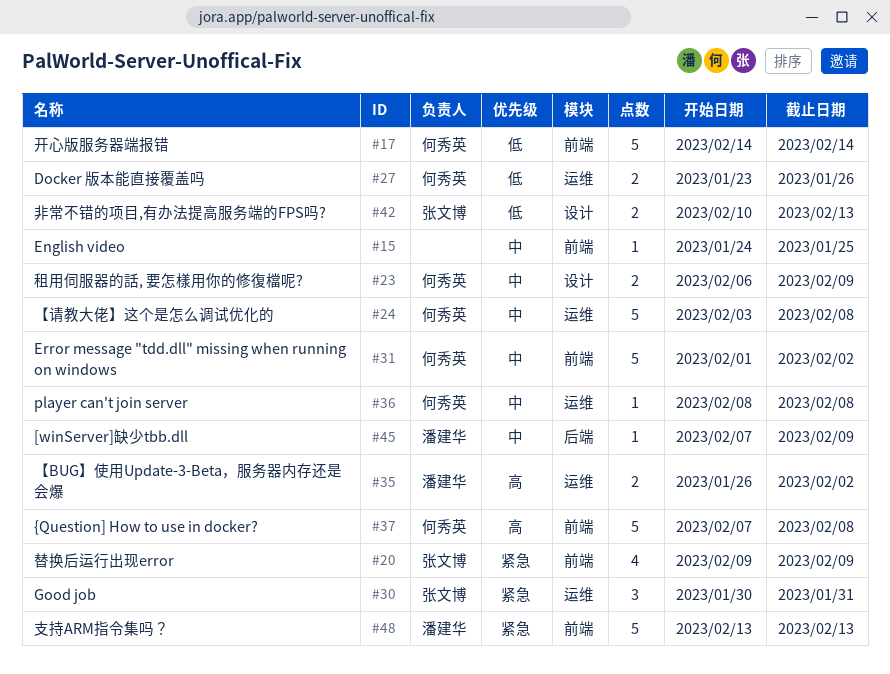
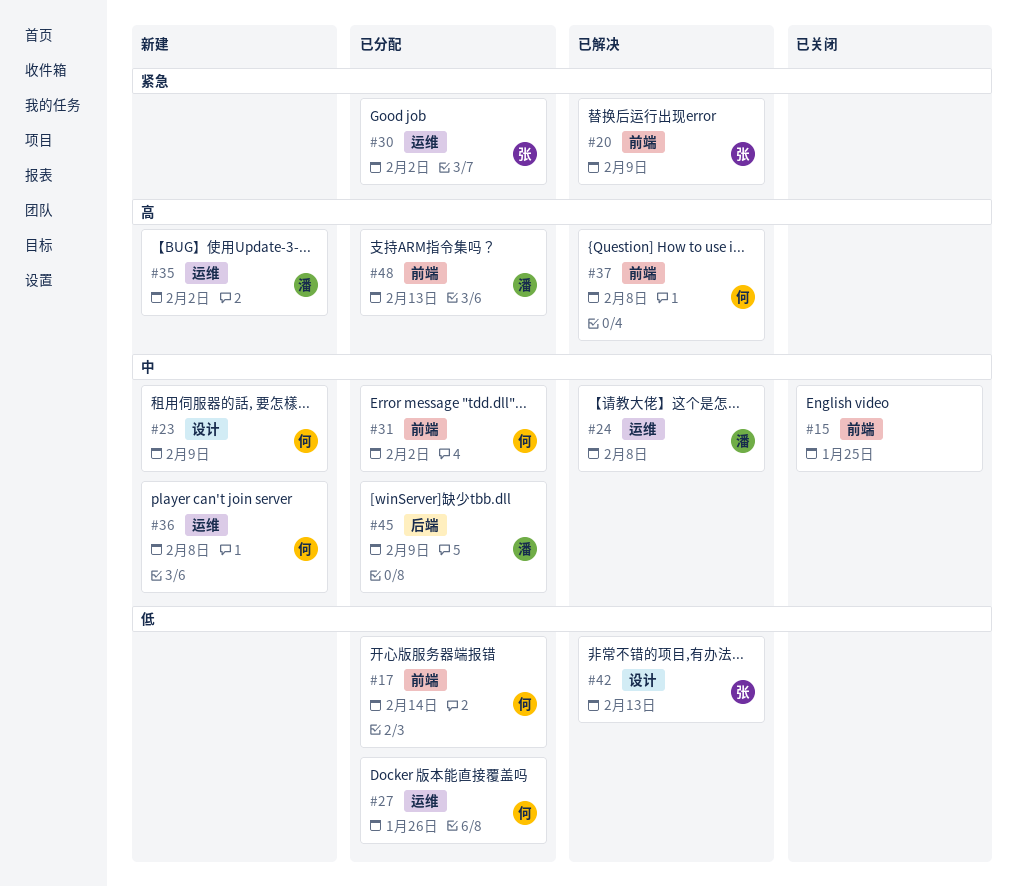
#24, owner: 何秀英 -> 潘建华
#30, due: Jan 31 -> Feb 2
#48, priority: 紧急 -> 高

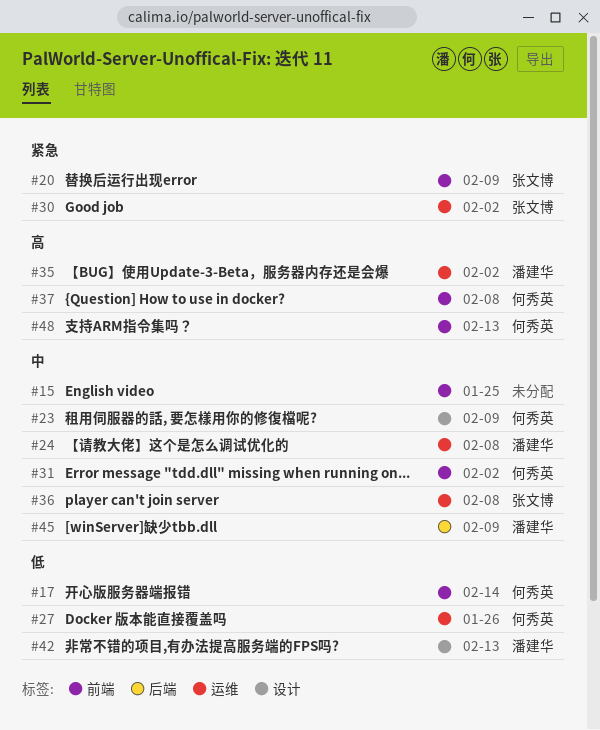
#36, owner: 何秀英 -> 张文博
#42, owner: 张文博 -> 潘建华
#48, owner: 潘建华 -> 何秀英

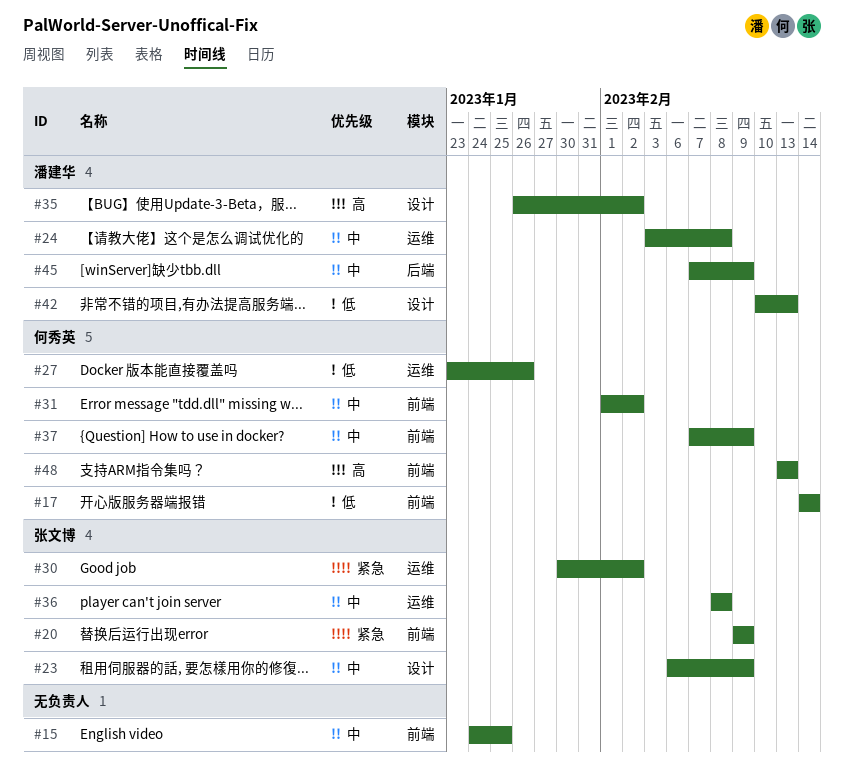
#23, owner: 何秀英 -> 张文博
#35, label: 运维 -> 设计
#37, priority: 高 -> 中
#37, due: Feb 8 -> Feb 9

